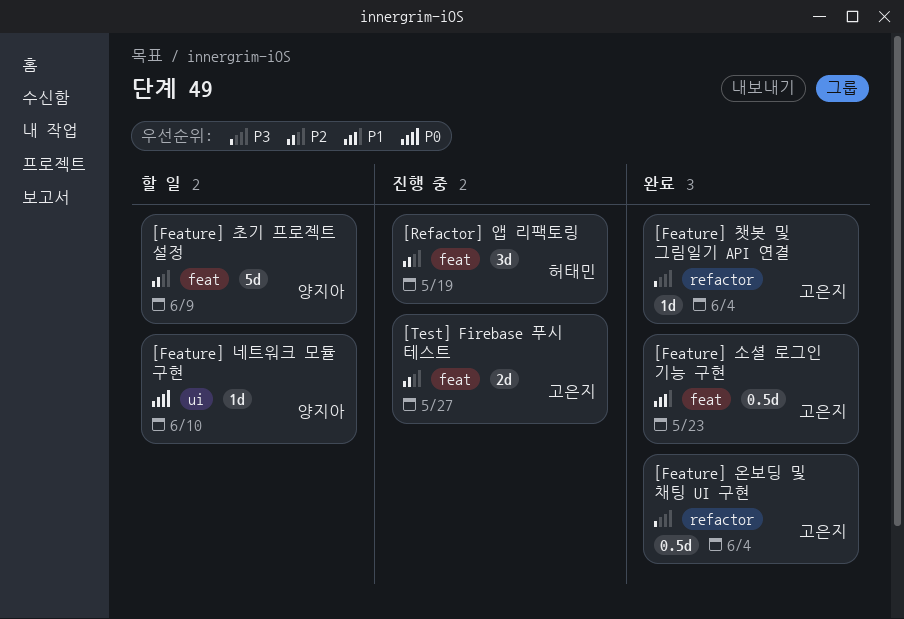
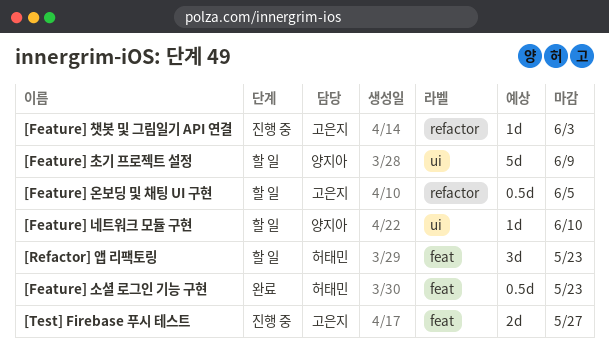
[Feature] 소셜 로그인 기능 구현, owner: 고은지 -> 허태민
[Feature] 온보딩 및 채팅 UI 구현, status: 완료 -> 할 일
[Feature] 온보딩 및 채팅 UI 구현, due: Jun 4 -> Jun 5
[Feature] 챗봇 및 그림일기 API 연결, status: 완료 -> 진행 중
[Feature] 챗봇 및 그림일기 API 연결, due: Jun 4 -> Jun 3
[Feature] 초기 프로젝트 설정, label: feat -> ui
[Refactor] 앱 리팩토링, status: 진행 중 -> 할 일
[Refactor] 앱 리팩토링, due: May 19 -> May 23

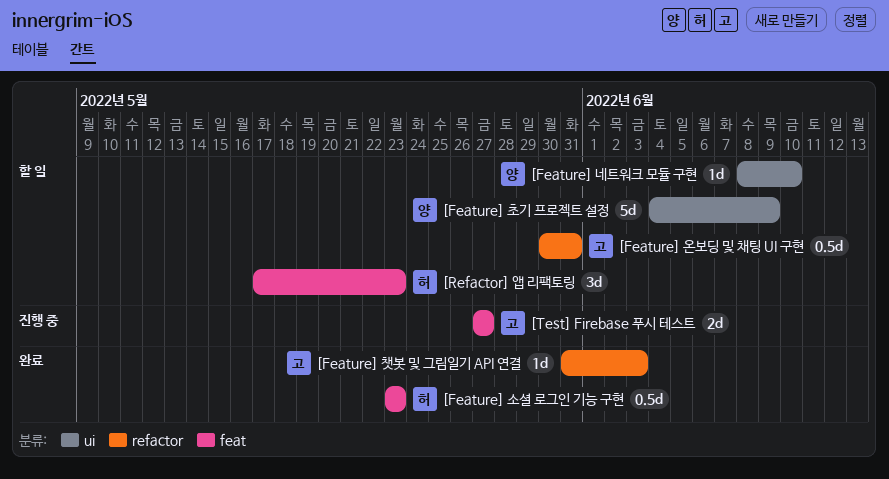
[Feature] 온보딩 및 채팅 UI 구현, due: Jun 5 -> May 31
[Feature] 챗봇 및 그림일기 API 연결, status: 진행 중 -> 완료

